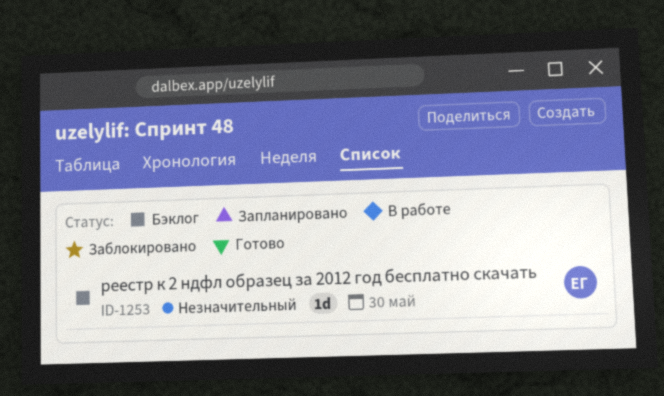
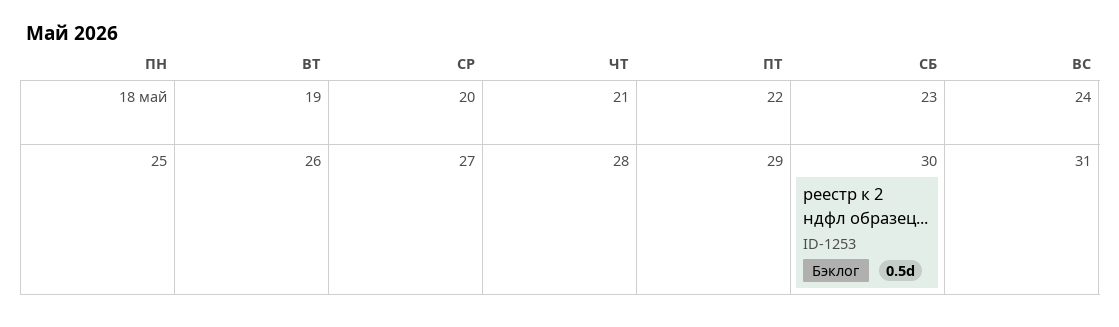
ID-1253, estimate: 1d -> 0.5d

